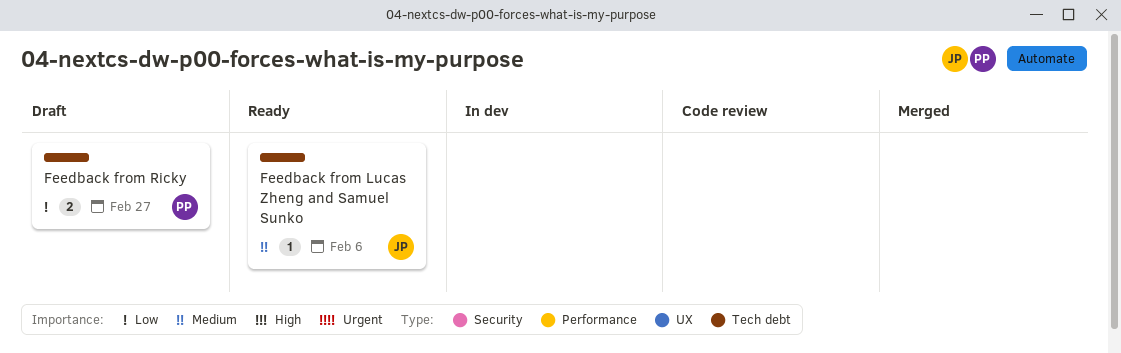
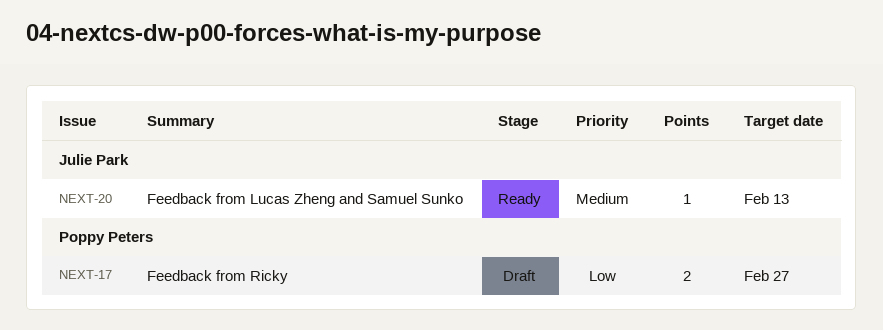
Feedback from Lucas Zheng and Samuel Sunko, due: Feb 6 -> Feb 13

